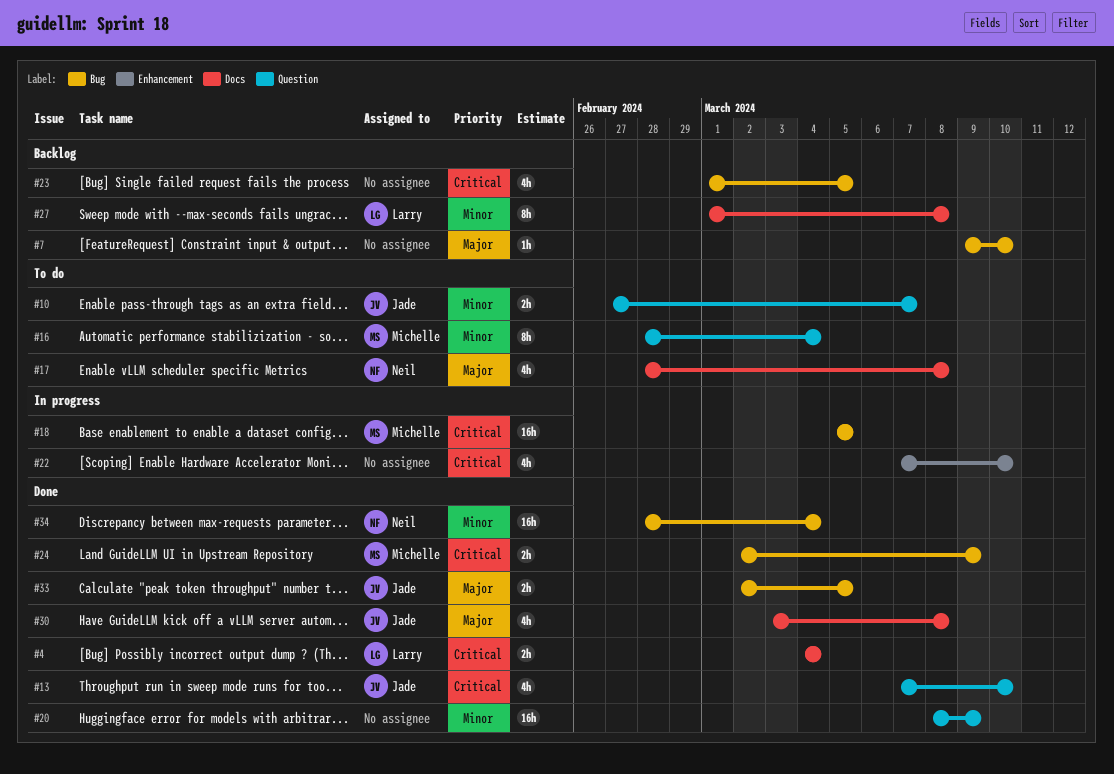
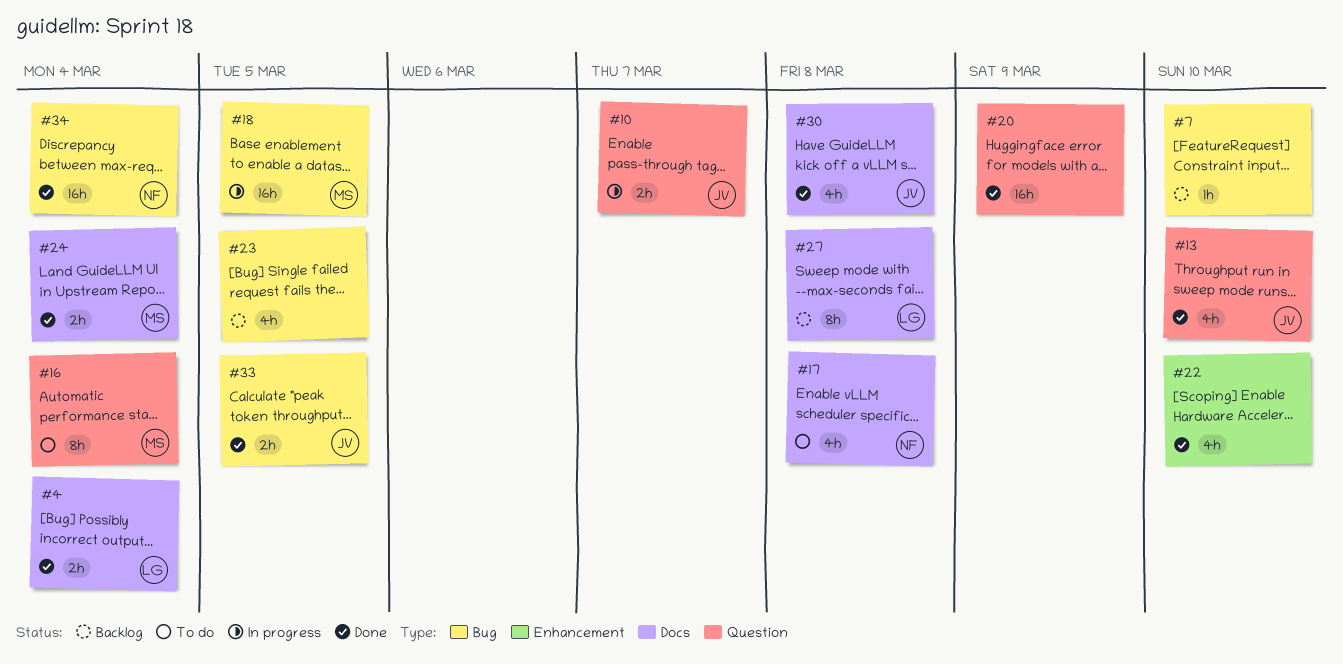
#10, status: To do -> In progress
#22, status: In progress -> Done
#24, label: Bug -> Docs
#24, due: Mar 9 -> Mar 4

